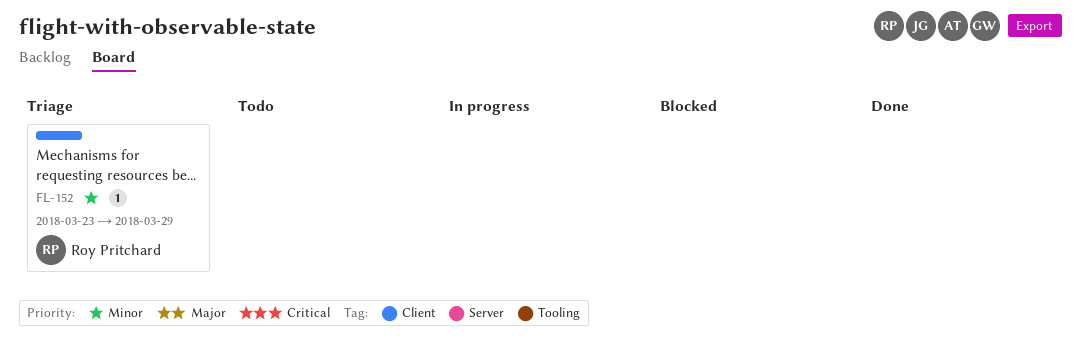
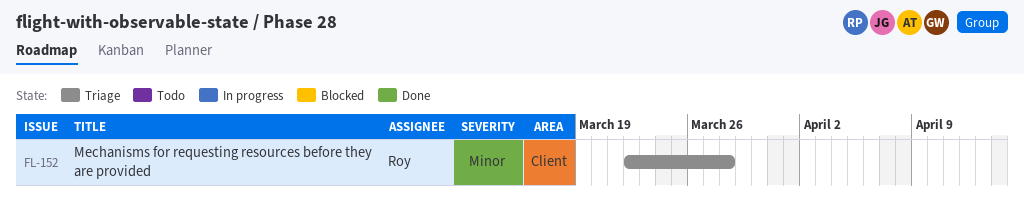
FL-152, start: Mar 23 -> Mar 22
FL-152, due: Mar 29 -> Mar 28

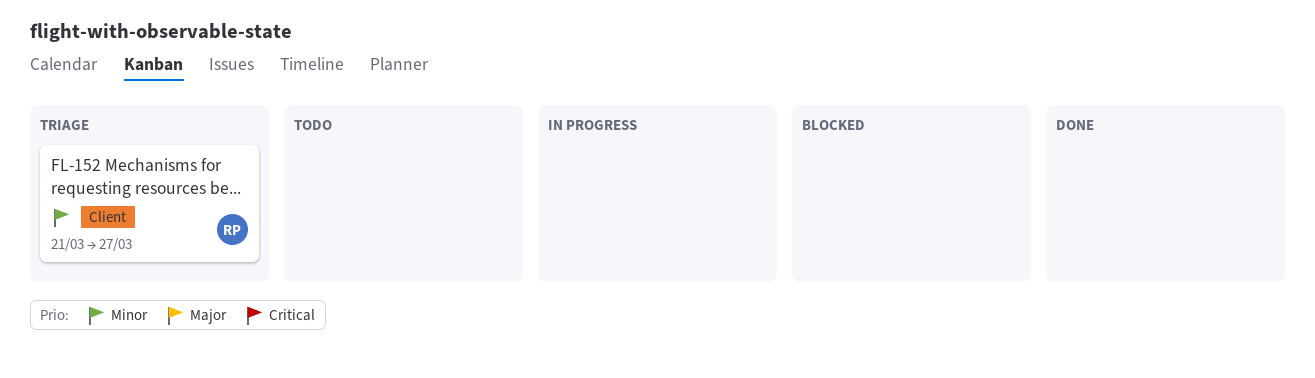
FL-152, start: Mar 22 -> Mar 21
FL-152, due: Mar 28 -> Mar 27

